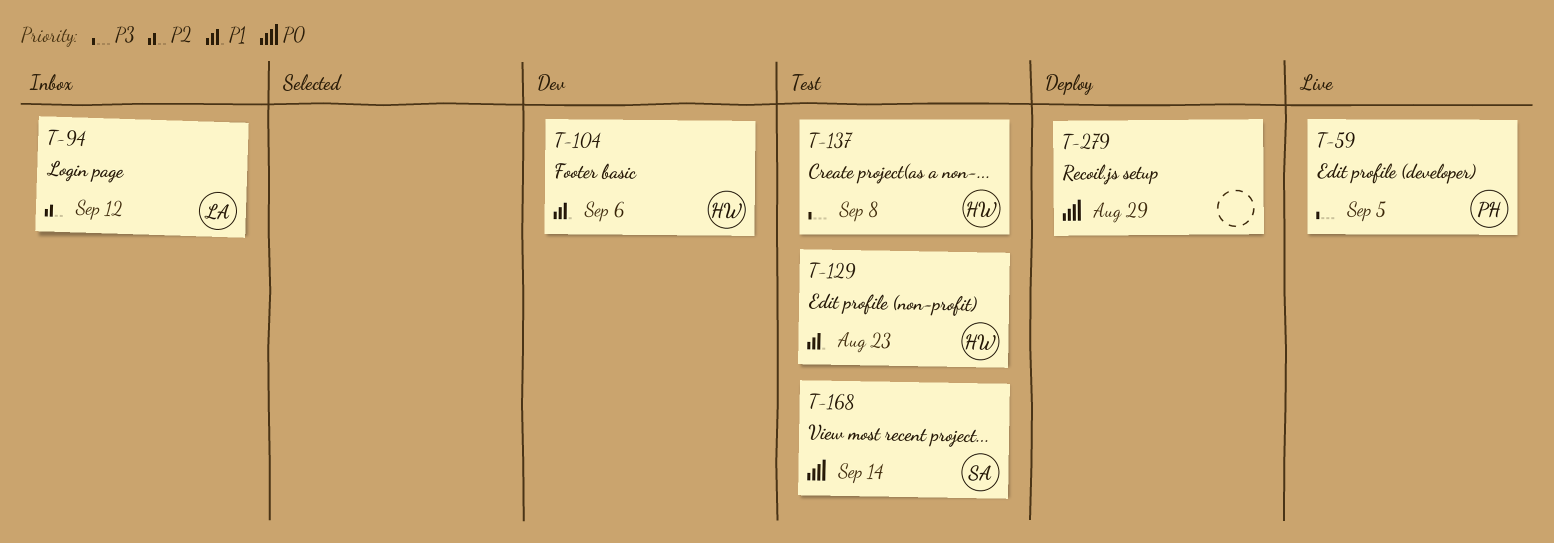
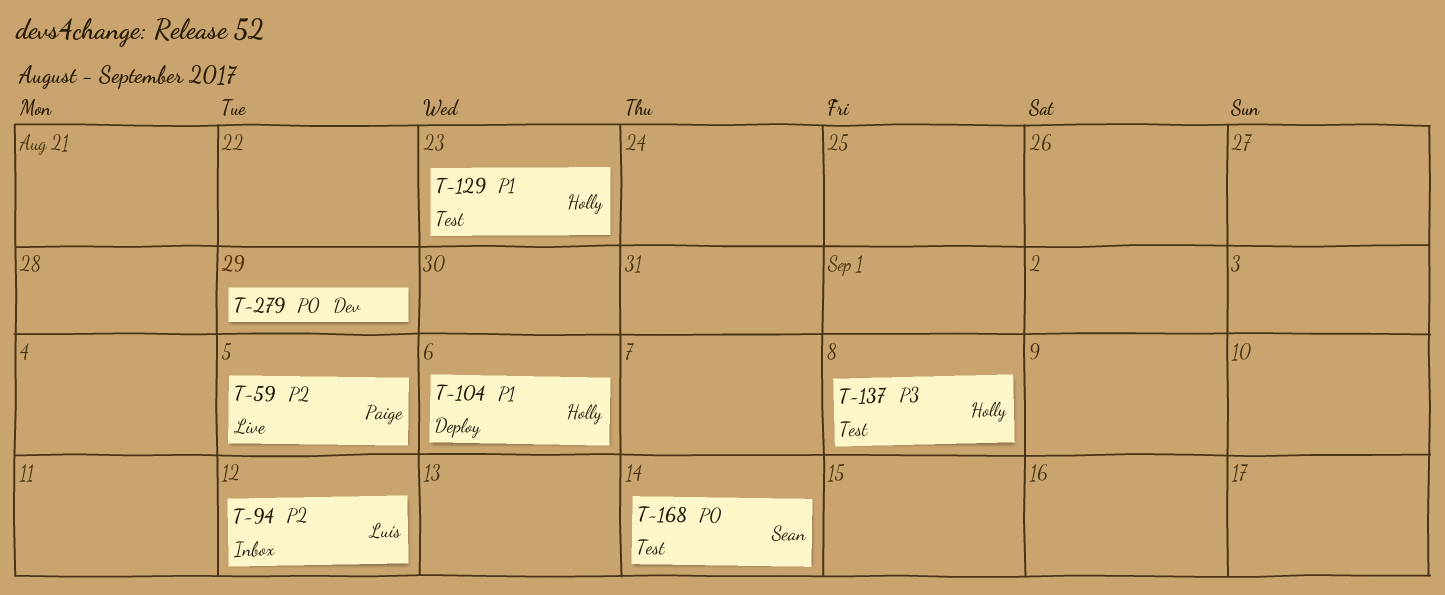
T-59, priority: P3 -> P2
T-104, status: Dev -> Deploy
T-279, status: Deploy -> Dev

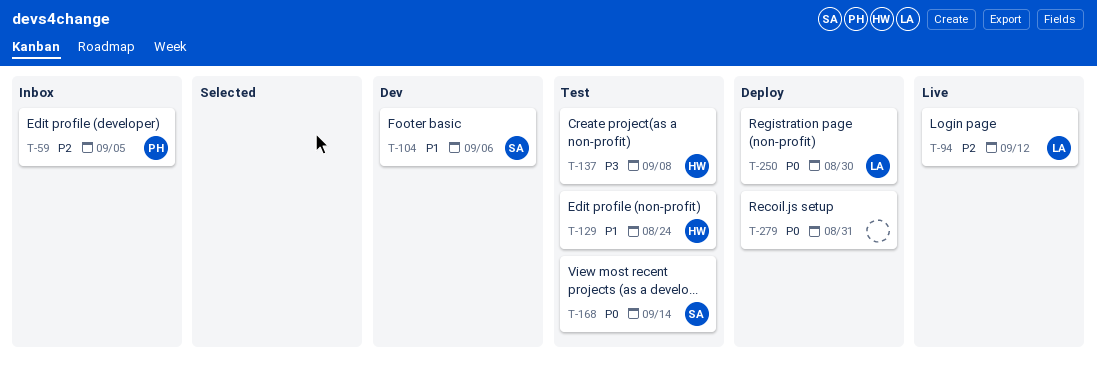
T-59, status: Live -> Inbox
T-94, status: Inbox -> Live
T-104, status: Deploy -> Dev
T-104, owner: Holly -> Sean
T-129, due: Aug 23 -> Aug 24
T-250: none -> present
T-279, status: Dev -> Deploy
T-279, due: Aug 29 -> Aug 31

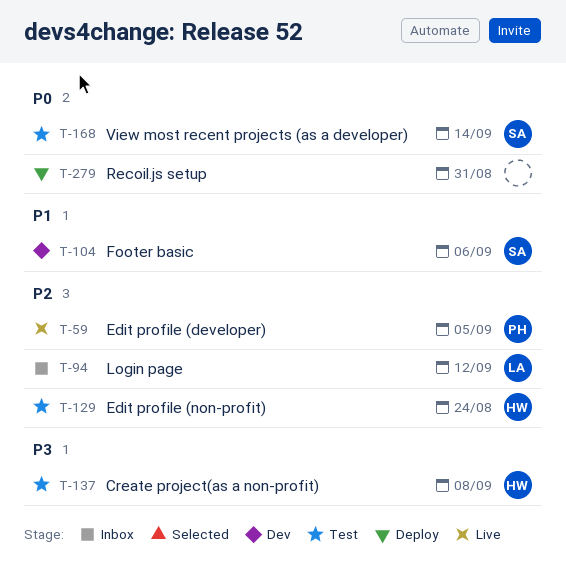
T-59, status: Inbox -> Live
T-94, status: Live -> Inbox
T-129, priority: P1 -> P2
T-250: present -> none

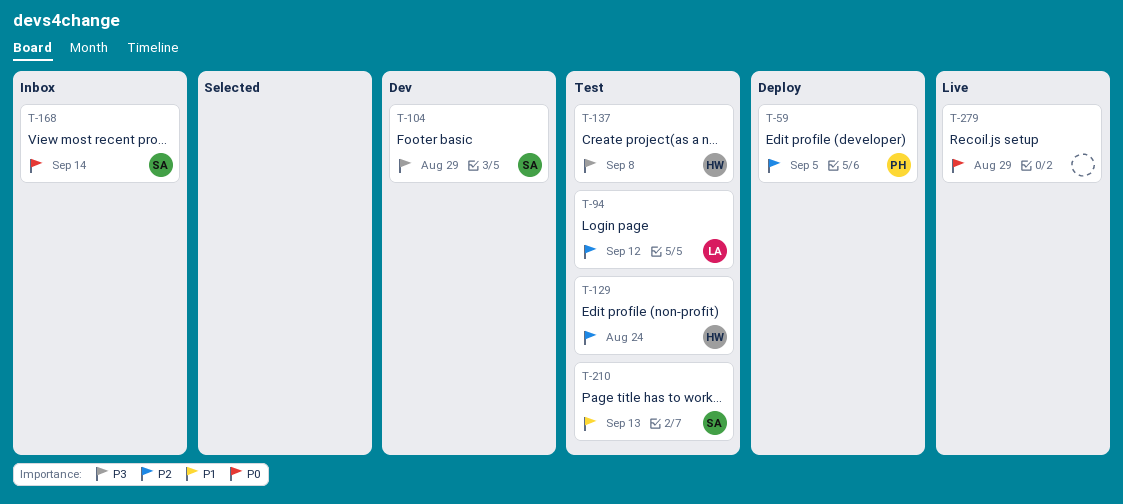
T-59, status: Live -> Deploy
T-94, status: Inbox -> Test
T-104, priority: P1 -> P3
T-104, due: Sep 6 -> Aug 29
T-168, status: Test -> Inbox
T-210: none -> present
T-279, status: Deploy -> Live
T-279, due: Aug 31 -> Aug 29

